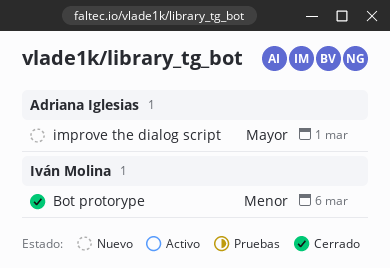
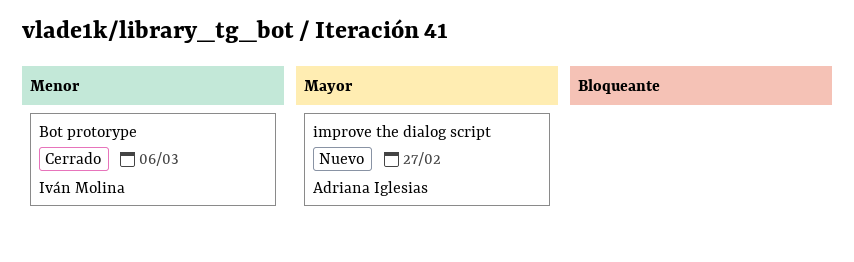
improve the dialog script, due: Mar 1 -> Feb 27

